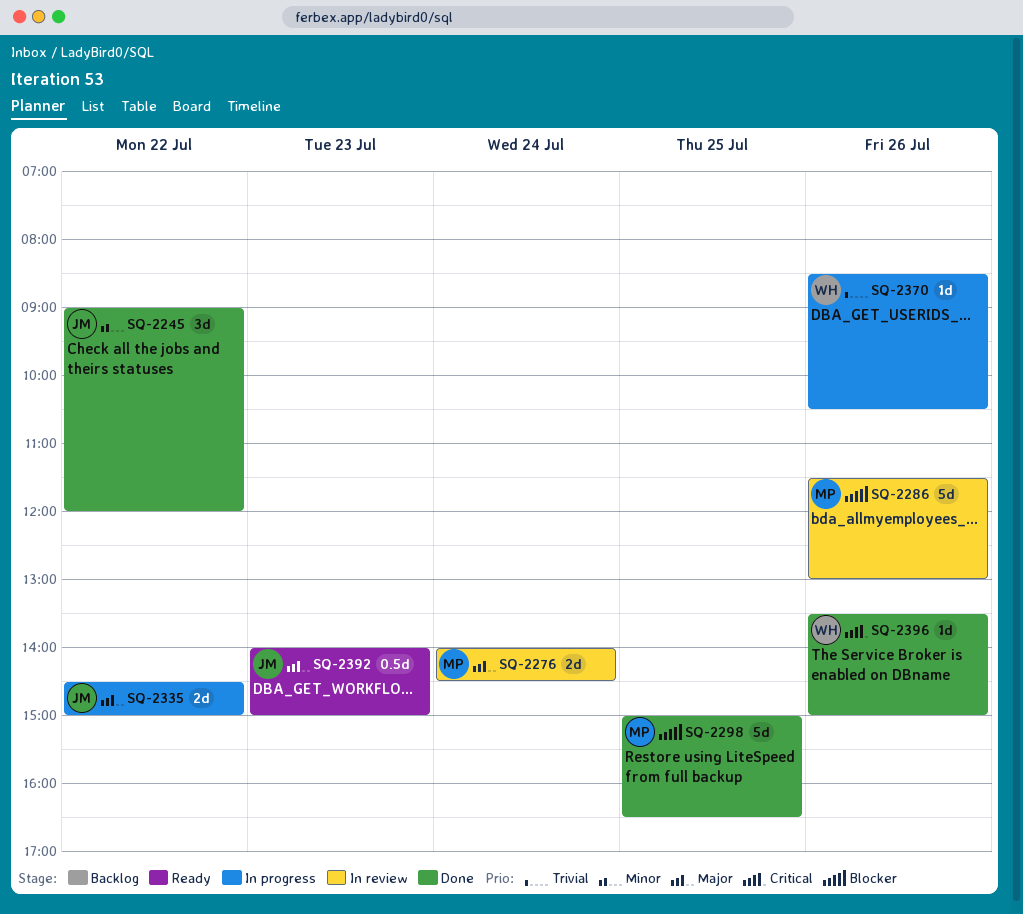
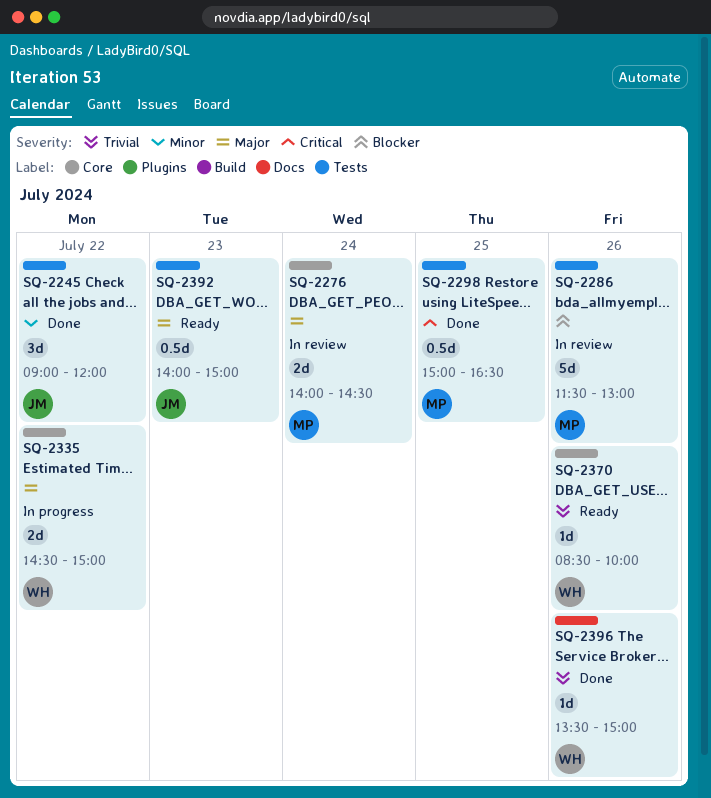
SQ-2298, priority: Blocker -> Critical
SQ-2298, estimate: 5d -> 0.5d
SQ-2335, owner: JM -> WH
SQ-2370, status: In progress -> Ready
SQ-2370, ends: 10:30 -> 10:00
SQ-2396, priority: Critical -> Trivial

